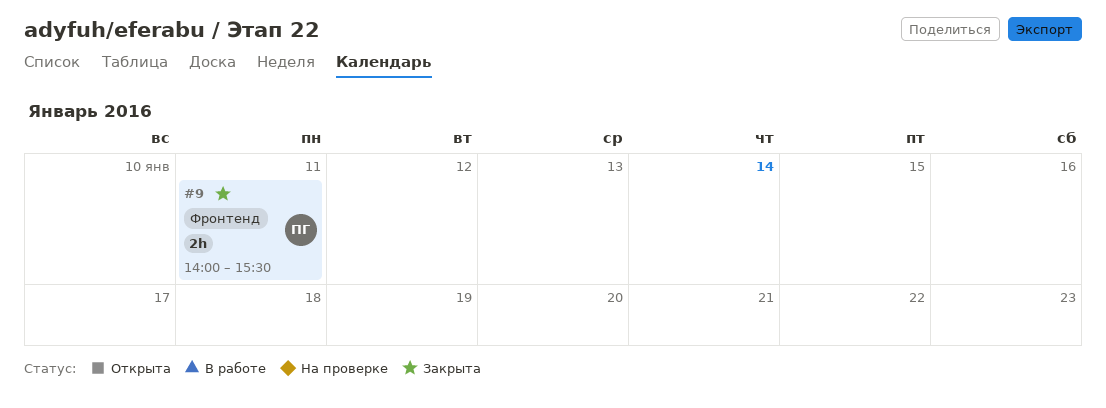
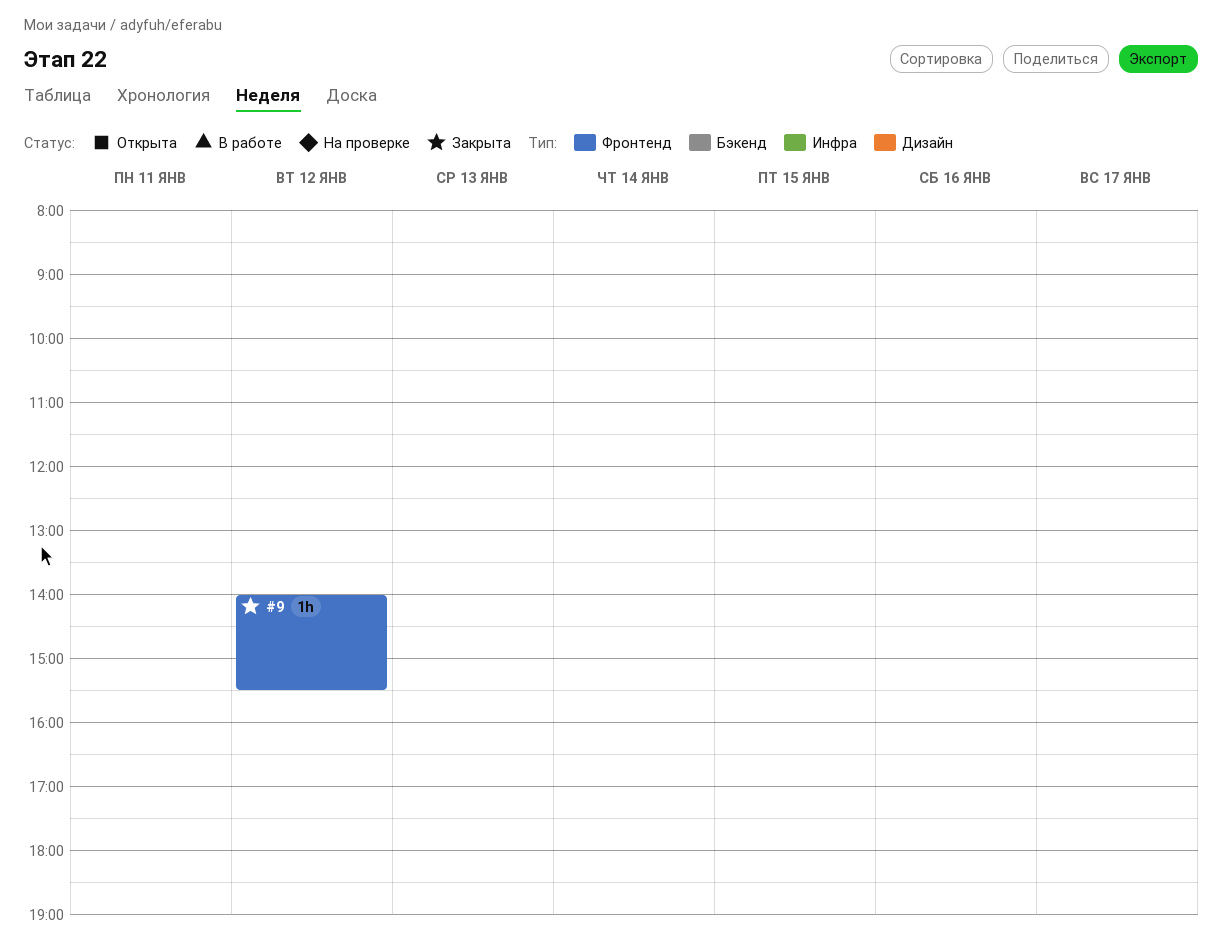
#9, estimate: 2h -> 1h
#9, day: Jan 11 -> Jan 12

